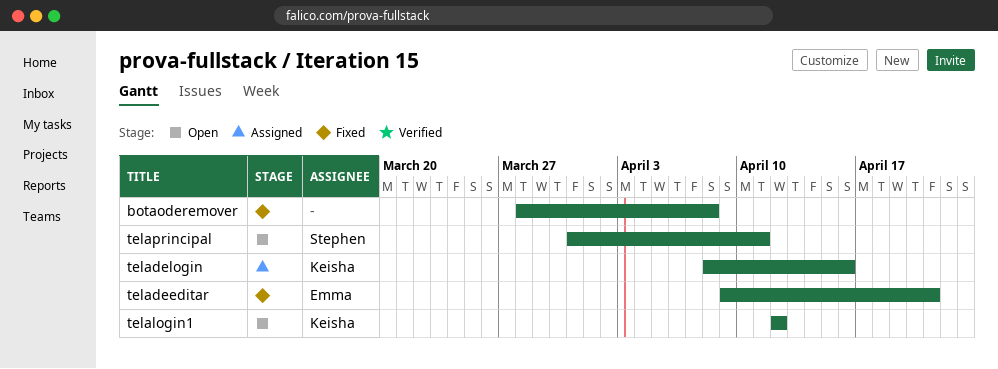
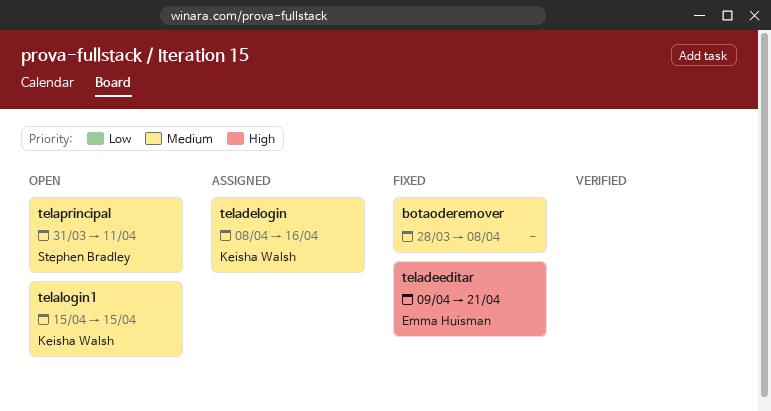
telalogin1, start: Apr 12 -> Apr 15
telalogin1, due: Apr 12 -> Apr 15

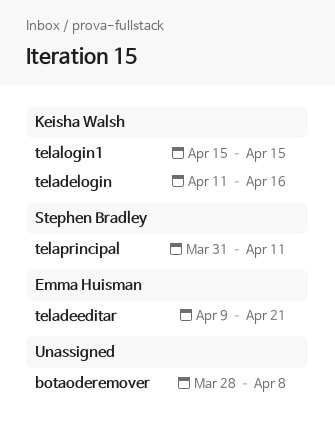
teladelogin, start: Apr 8 -> Apr 11

